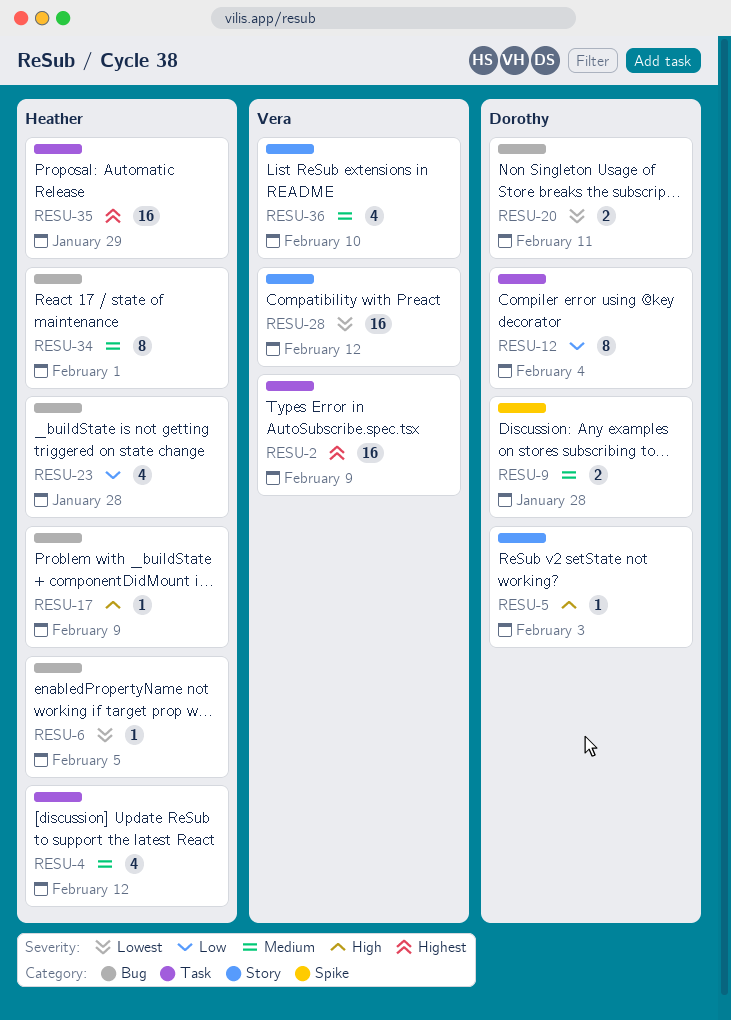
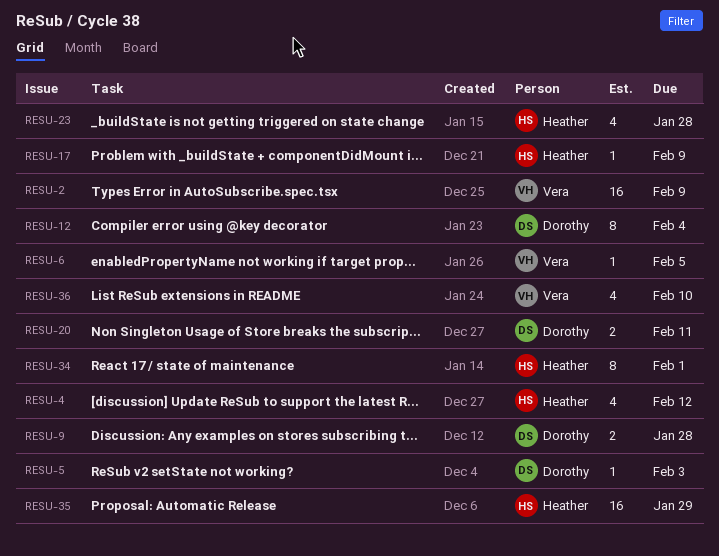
RESU-6, owner: Heather -> Vera
RESU-28: present -> none

